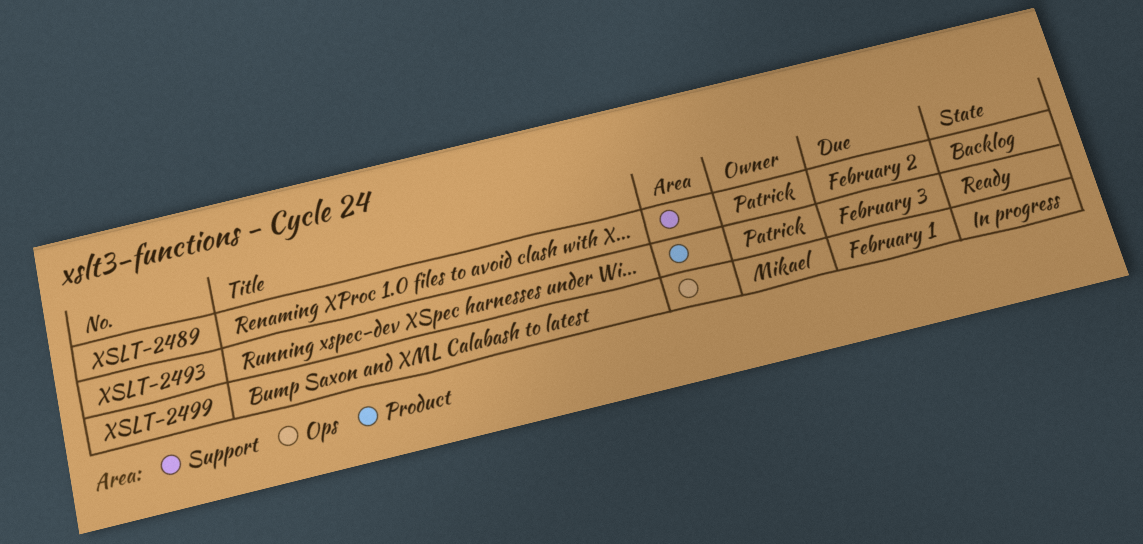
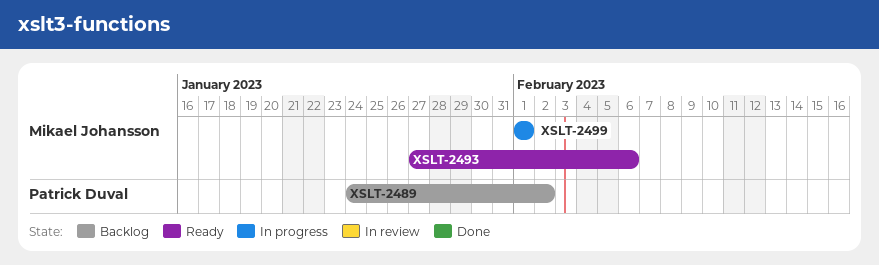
XSLT-2493, owner: Patrick Duval -> Mikael Johansson
XSLT-2493, due: Feb 3 -> Feb 6

